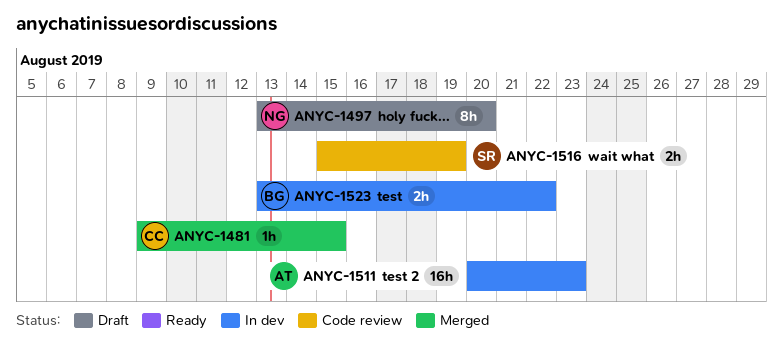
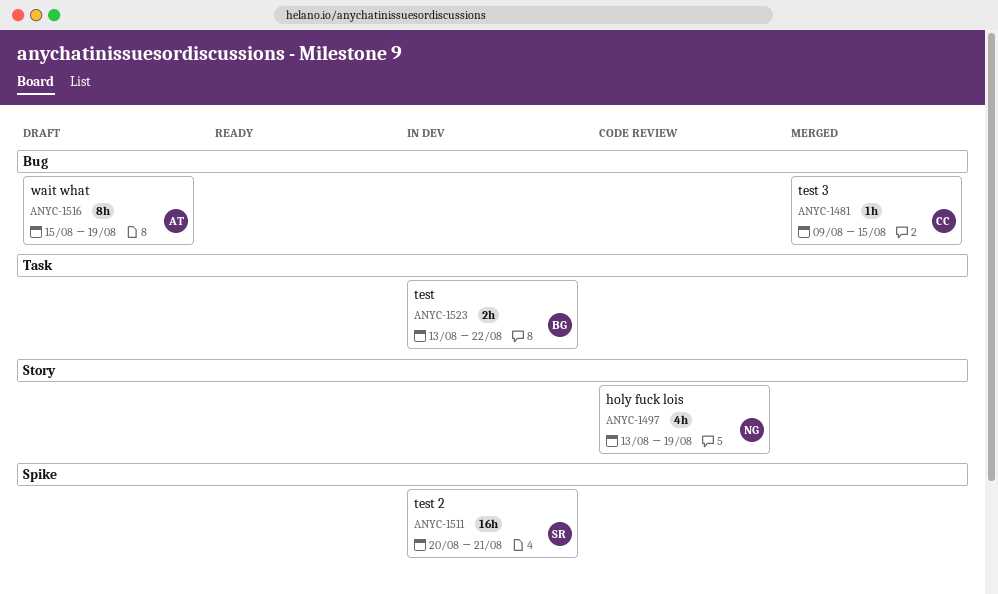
ANYC-1497, status: Draft -> Code review
ANYC-1497, estimate: 8h -> 4h
ANYC-1497, due: Aug 20 -> Aug 19
ANYC-1511, owner: AT -> SR
ANYC-1511, due: Aug 23 -> Aug 21
ANYC-1516, status: Code review -> Draft
ANYC-1516, owner: SR -> AT
ANYC-1516, estimate: 2h -> 8h

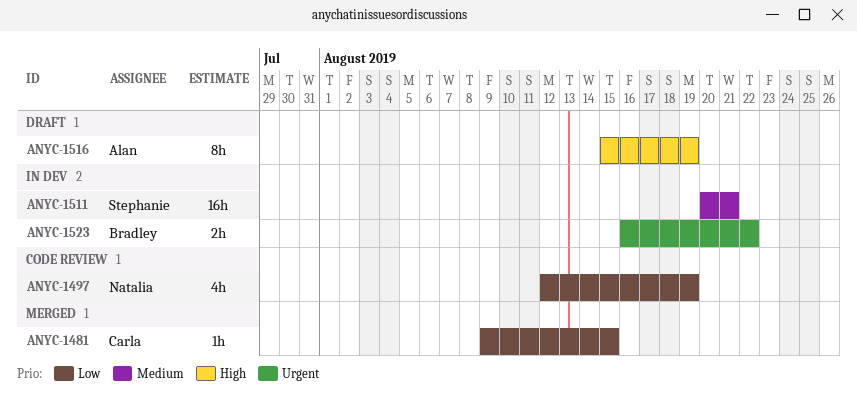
ANYC-1497, start: Aug 13 -> Aug 12
ANYC-1523, start: Aug 13 -> Aug 16

